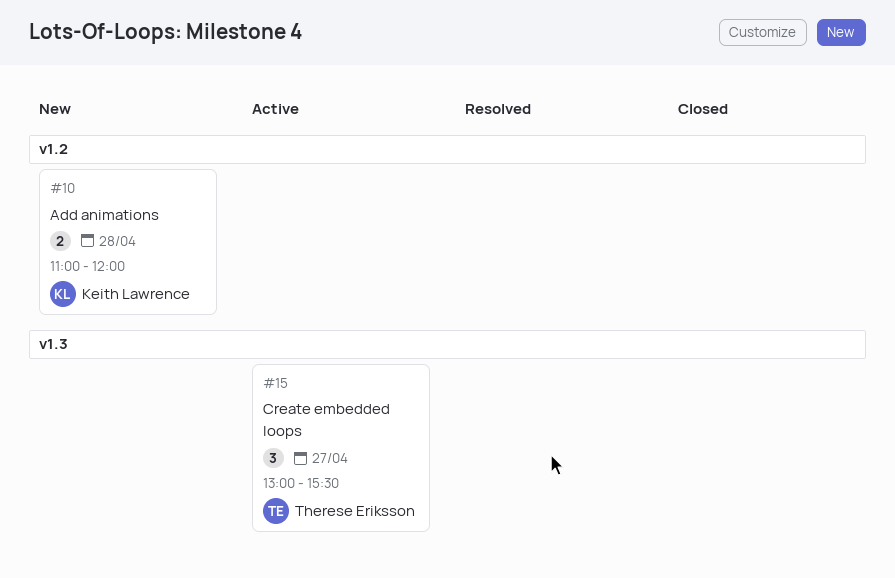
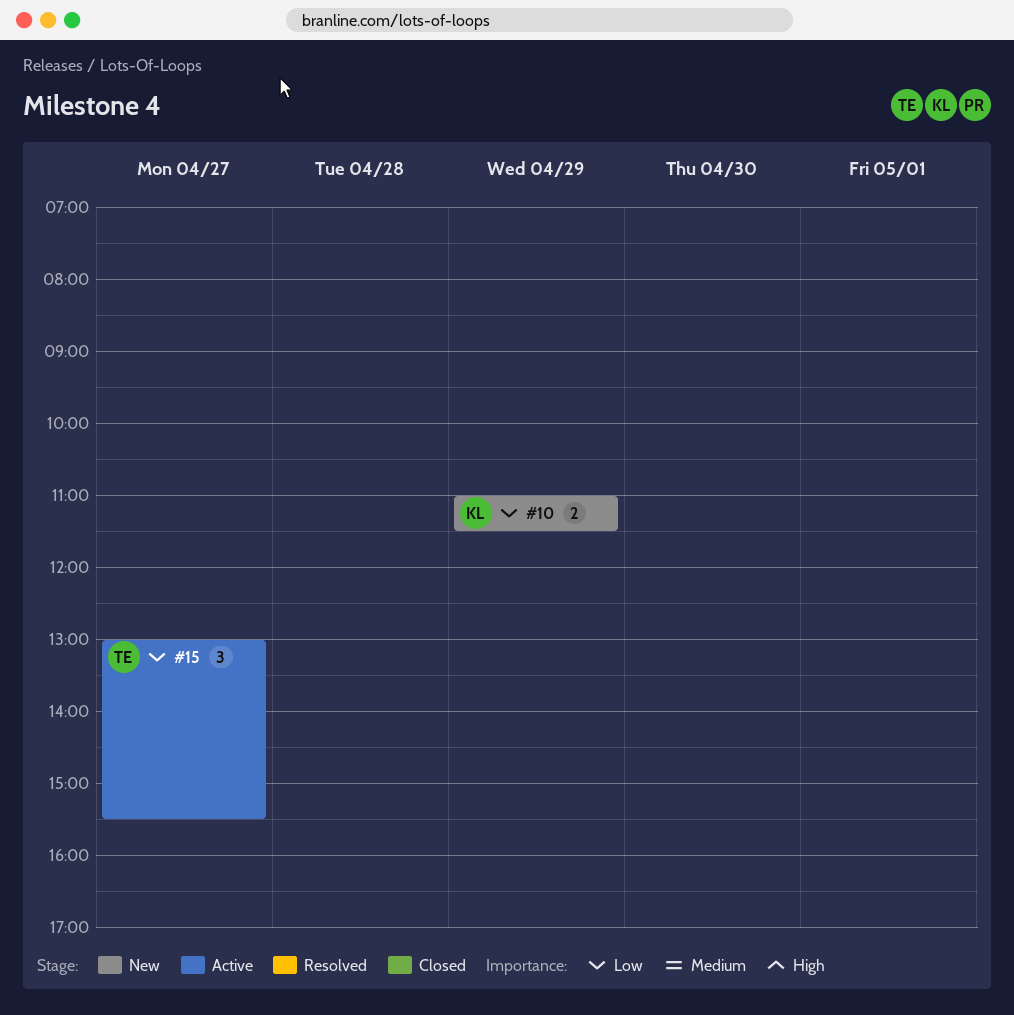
#10, day: Apr 28 -> Apr 29
#10, ends: 12:00 -> 11:30

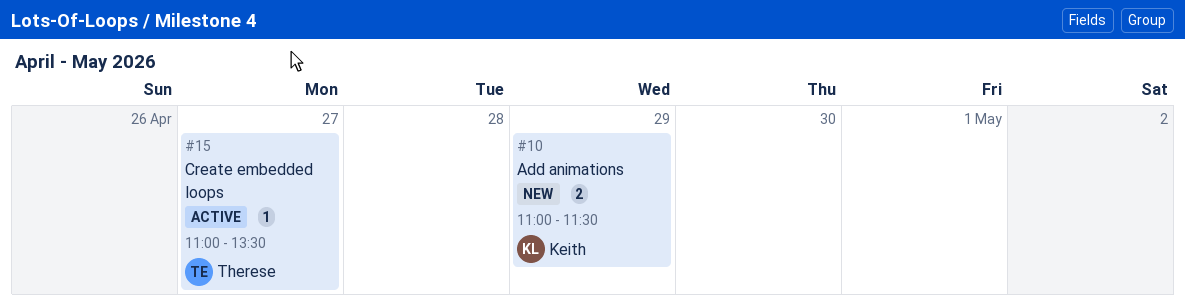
#15, estimate: 3 -> 1
#15, begins: 13:00 -> 11:00
#15, ends: 15:30 -> 13:30

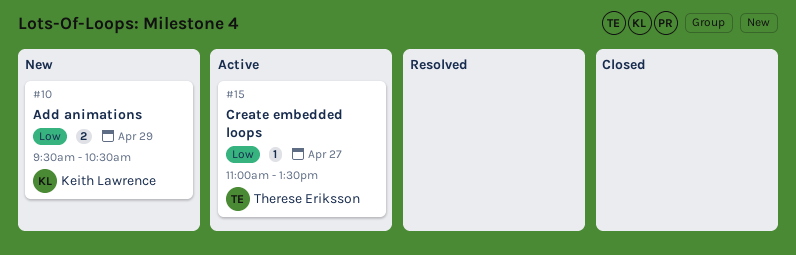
#10, begins: 11:00 -> 09:30
#10, ends: 11:30 -> 10:30

